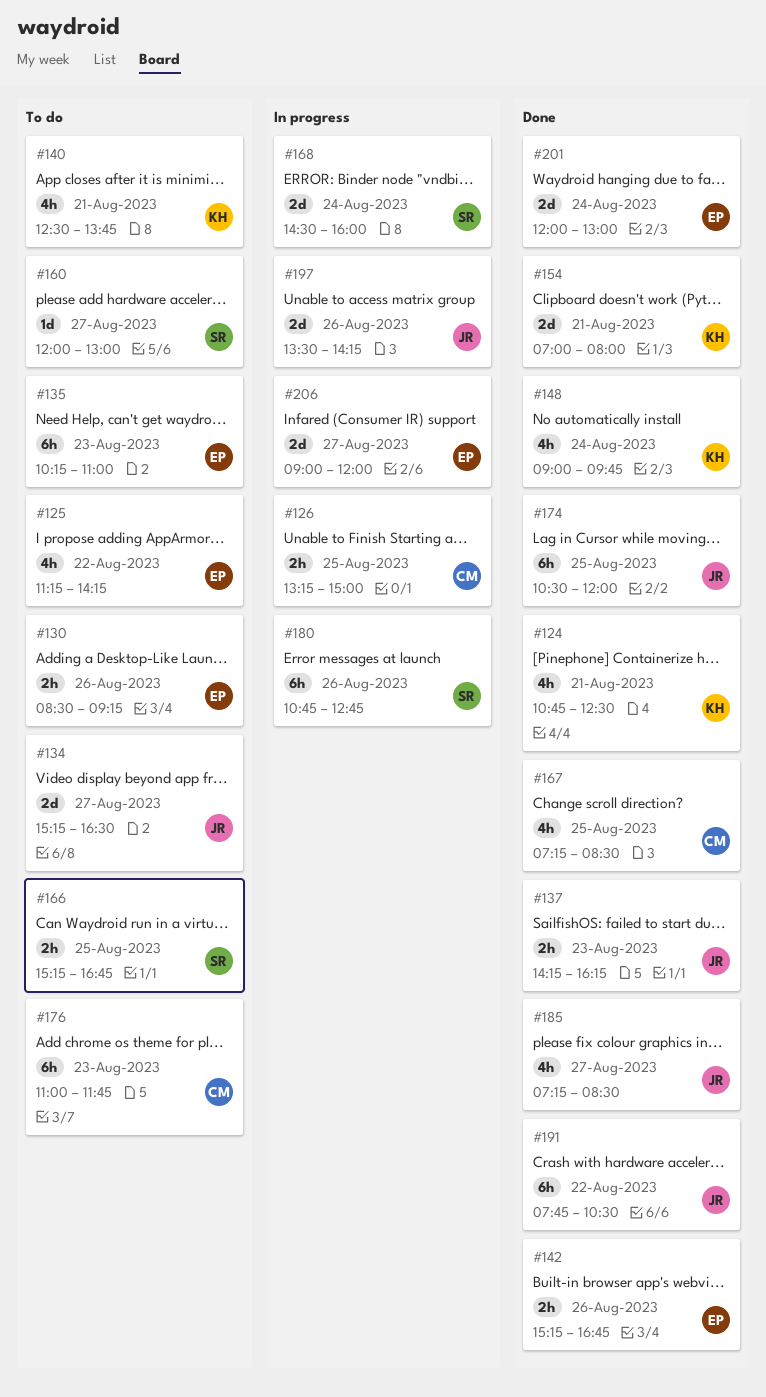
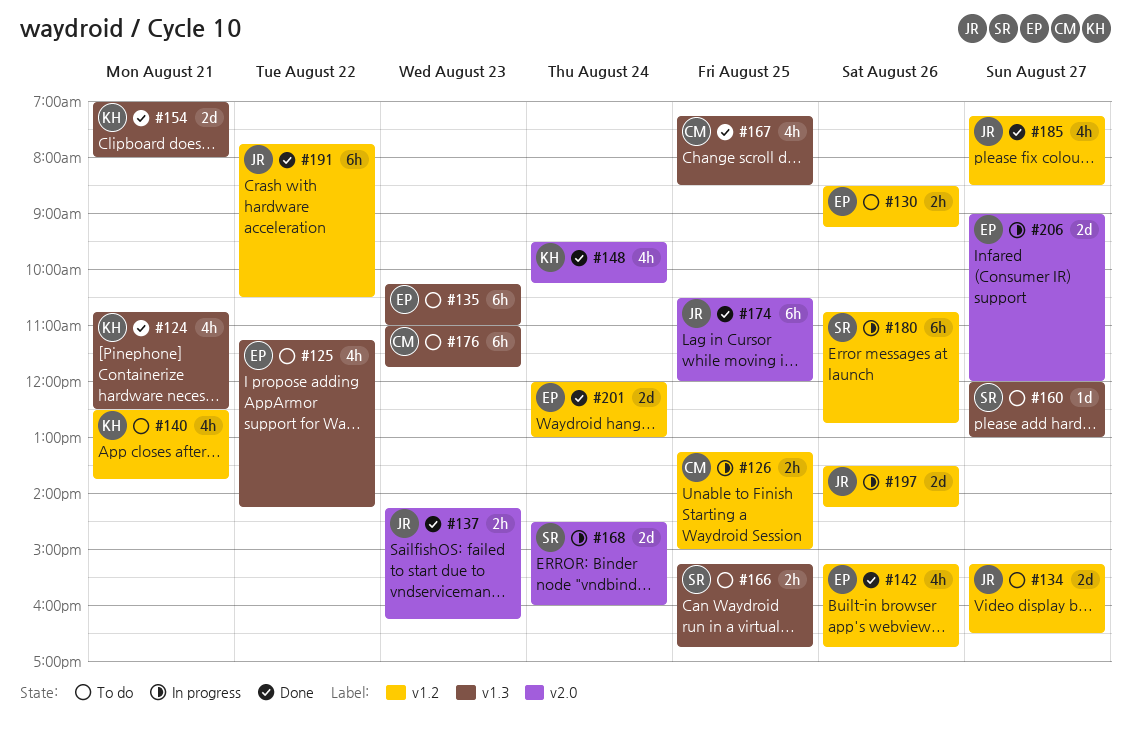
#142, estimate: 2h -> 4h
#148, begins: 09:00 -> 09:30
#148, ends: 09:45 -> 10:15

